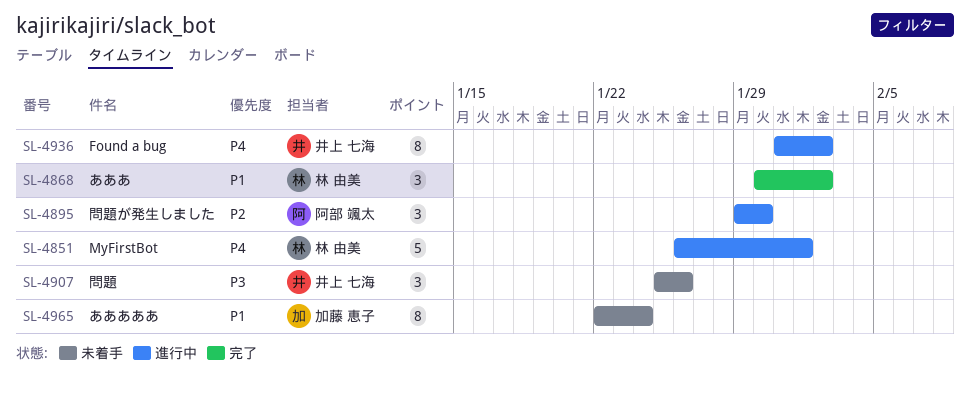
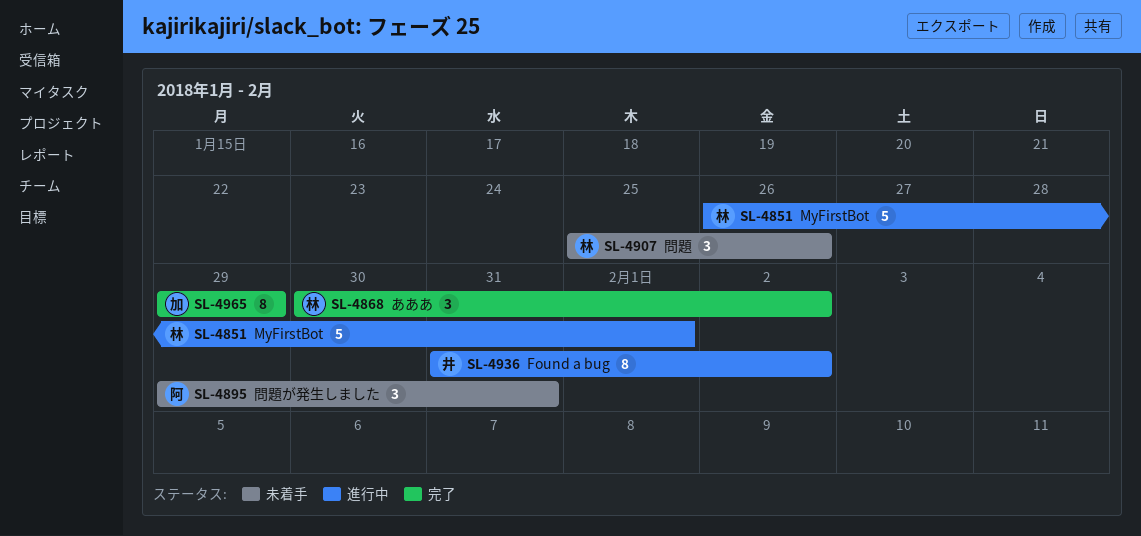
SL-4895, status: 進行中 -> 未着手
SL-4895, due: Jan 30 -> Jan 31
SL-4907, owner: 井上 七海 -> 林 由美
SL-4965, status: 未着手 -> 完了
SL-4965, start: Jan 22 -> Jan 29
SL-4965, due: Jan 24 -> Jan 29

